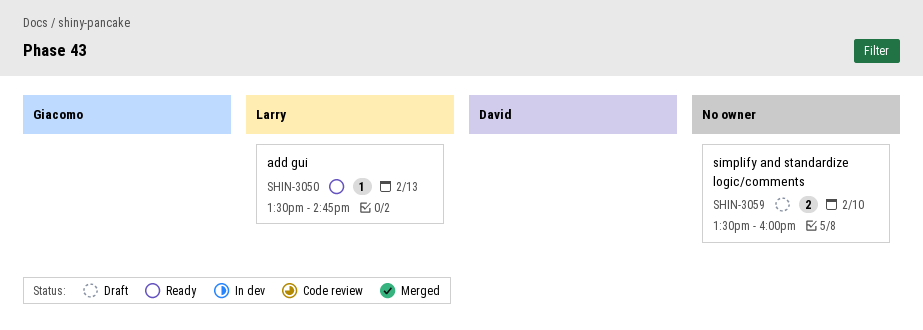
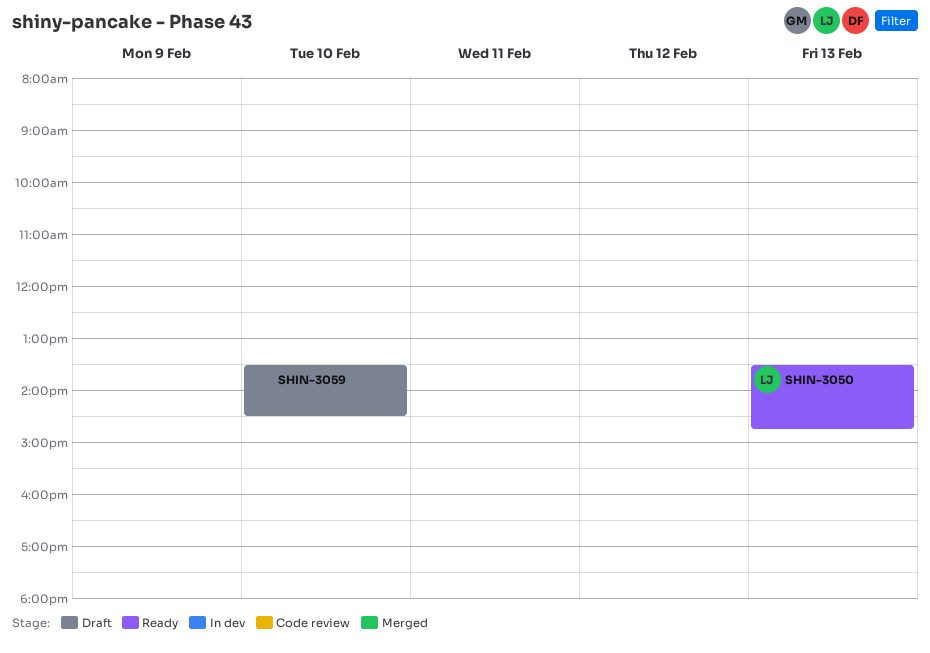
SHIN-3059, ends: 16:00 -> 14:30

